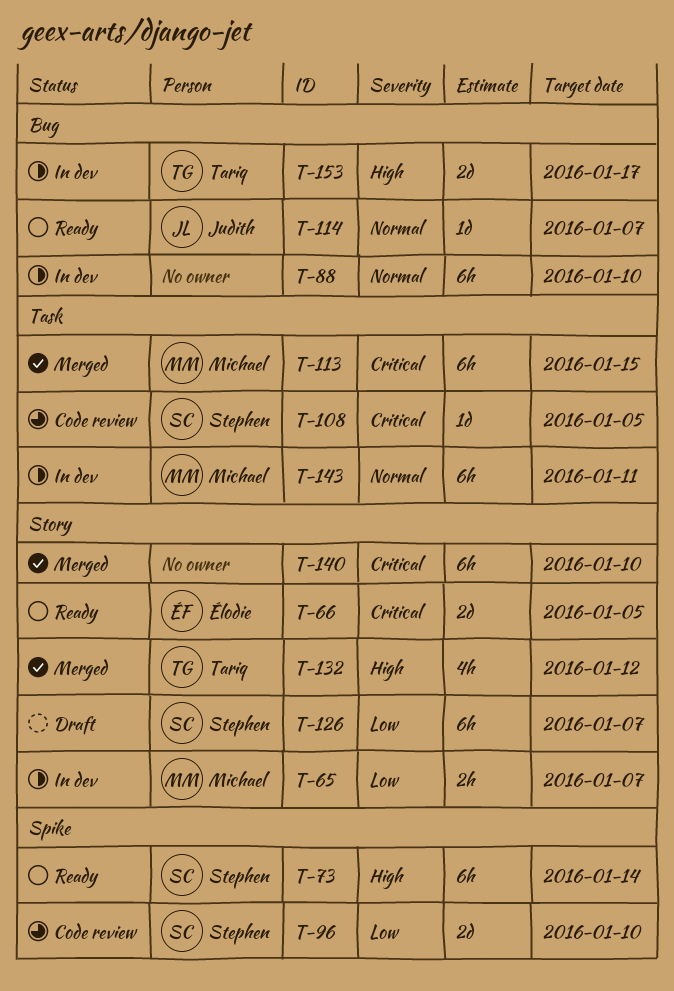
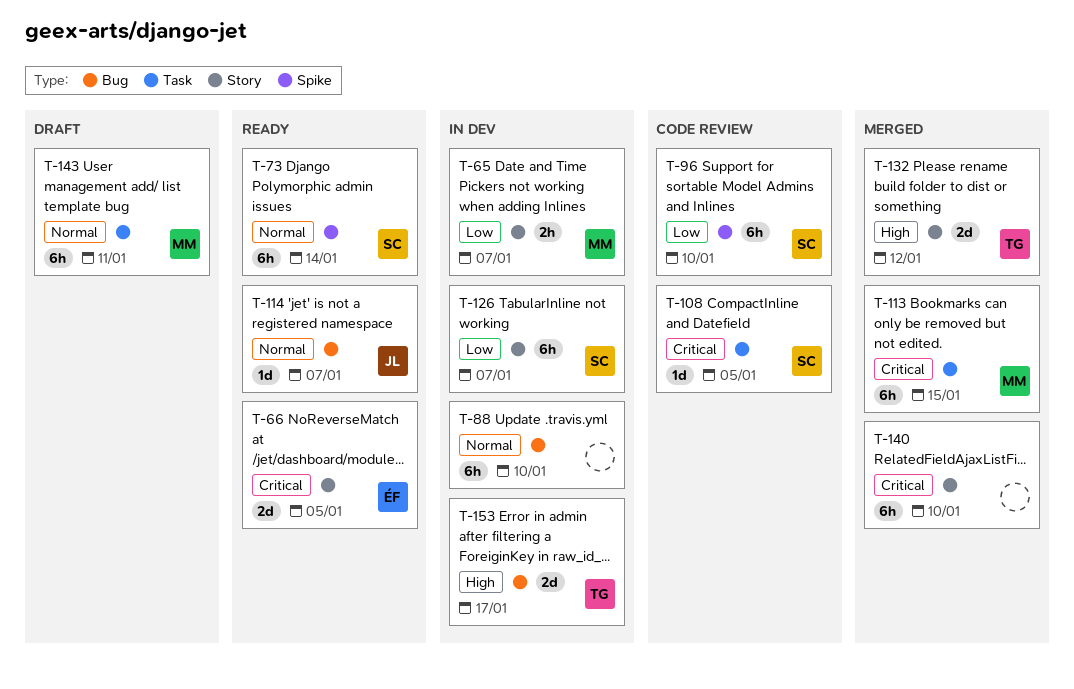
T-73, priority: High -> Normal
T-96, estimate: 2d -> 6h
T-126, status: Draft -> In dev
T-132, estimate: 4h -> 2d
T-143, status: In dev -> Draft

